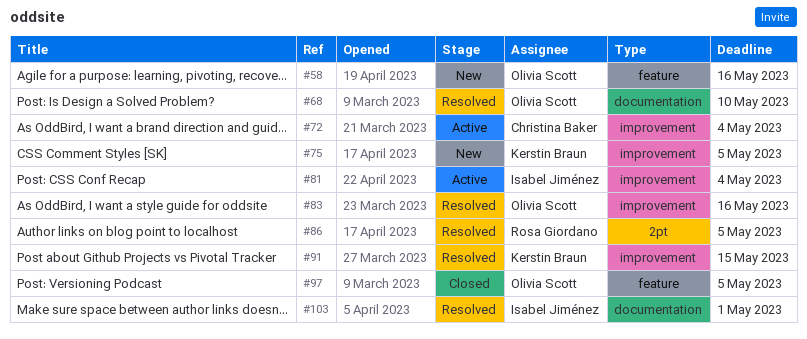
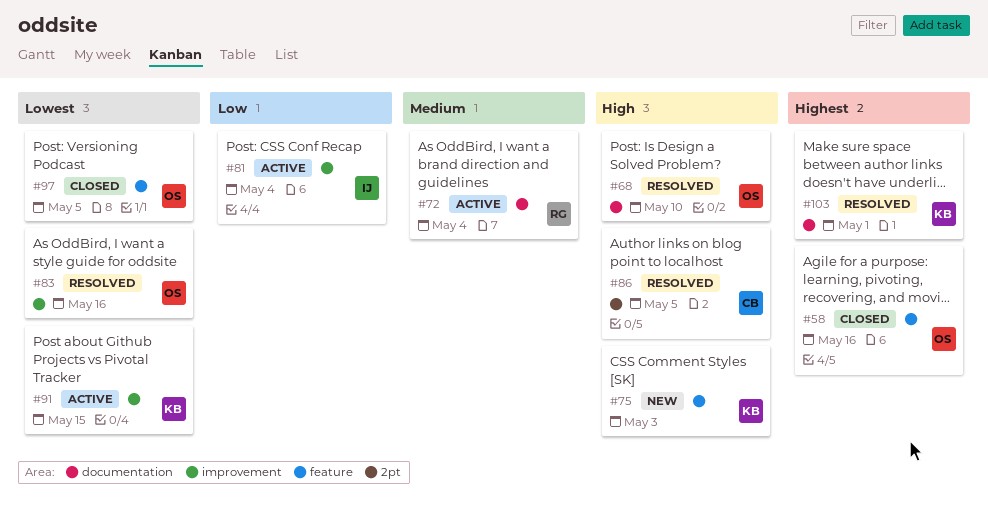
#58, status: New -> Closed
#72, owner: Christina Baker -> Rosa Giordano
#72, label: improvement -> documentation
#75, label: improvement -> feature
#75, due: May 5 -> May 3
#86, owner: Rosa Giordano -> Christina Baker
#91, status: Resolved -> Active
#103, owner: Isabel Jiménez -> Kerstin Braun

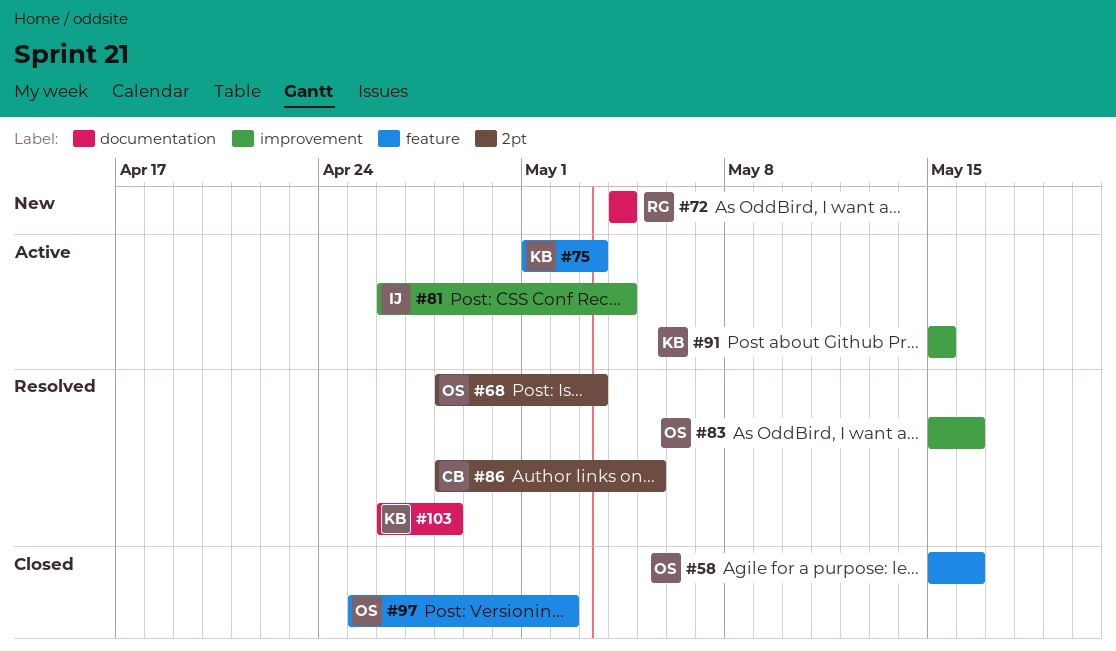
#68, label: documentation -> 2pt
#68, due: May 10 -> May 3
#72, status: Active -> New
#75, status: New -> Active
#97, due: May 5 -> May 2
#103, due: May 1 -> Apr 28

